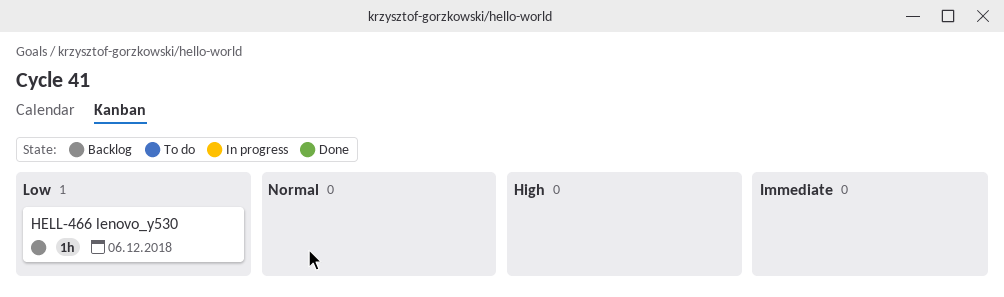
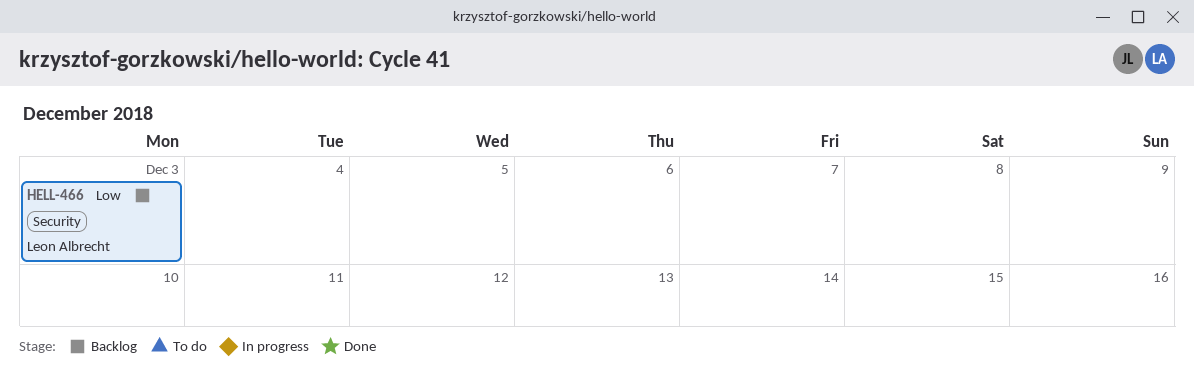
HELL-466, due: Dec 6 -> Dec 3

